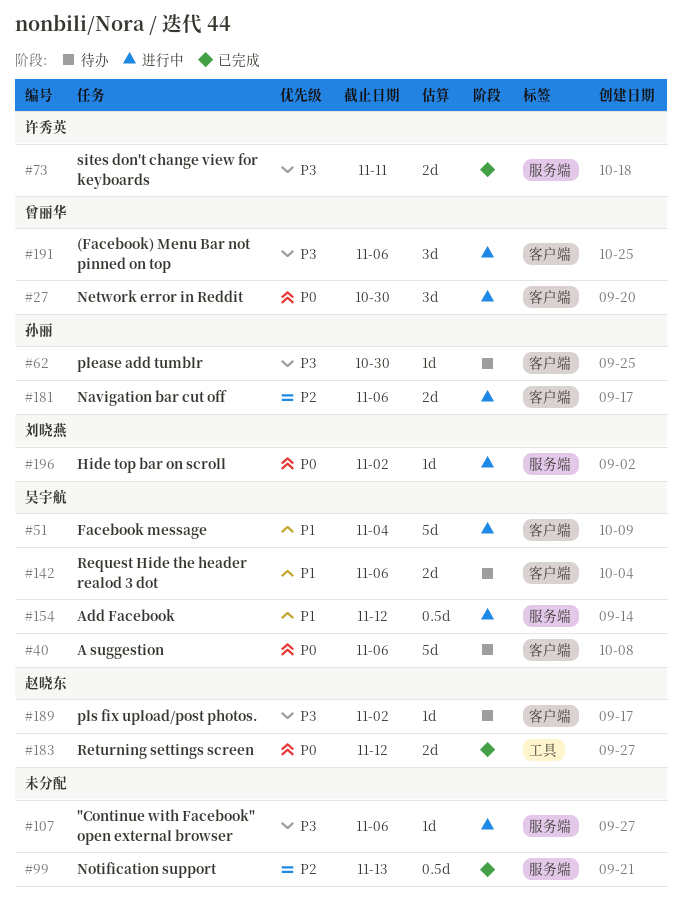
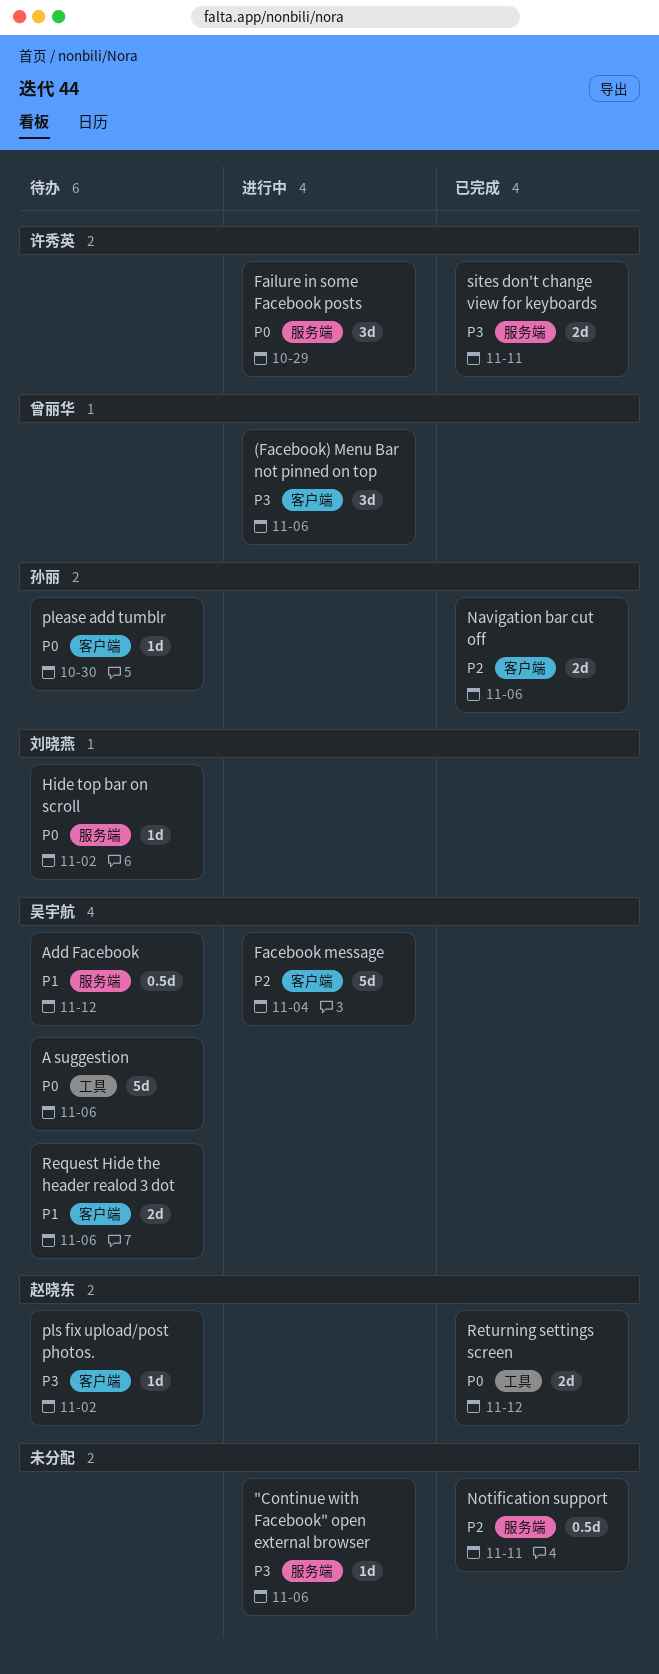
A suggestion, label: 客户端 -> 工具
Add Facebook, status: 进行中 -> 待办
Facebook message, priority: P1 -> P2
Failure in some Facebook posts: none -> present
Hide top bar on scroll, status: 进行中 -> 待办
Navigation bar cut off, status: 进行中 -> 已完成
Network error in Reddit: present -> none
Notification support, due: Nov 13 -> Nov 11
please add tumblr, priority: P3 -> P0

